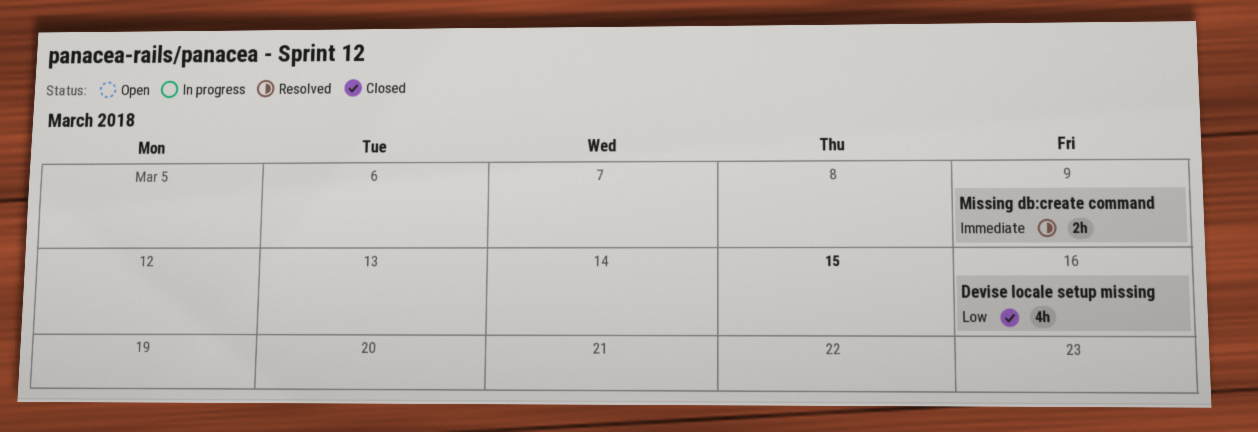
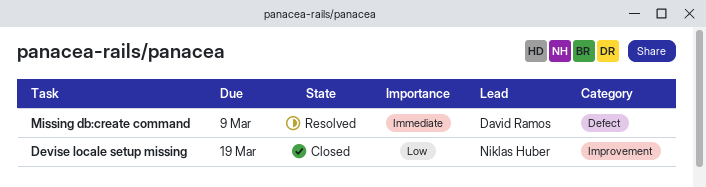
Devise locale setup missing, due: Mar 16 -> Mar 19

